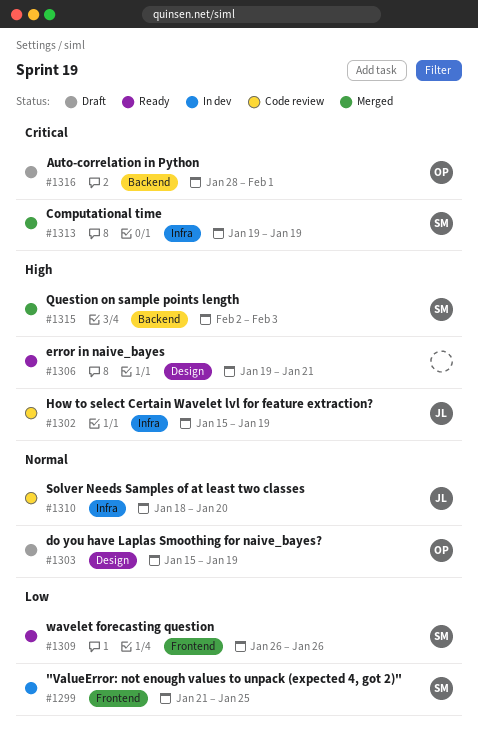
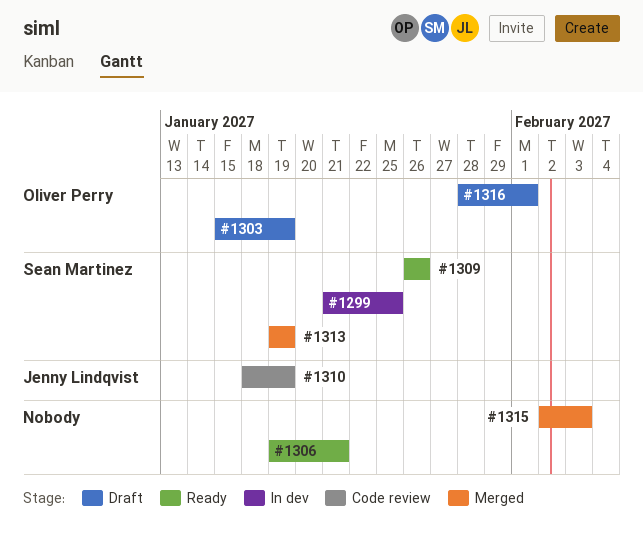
#1302: present -> none
#1310, due: Jan 20 -> Jan 19
#1315, owner: Sean Martinez -> none

